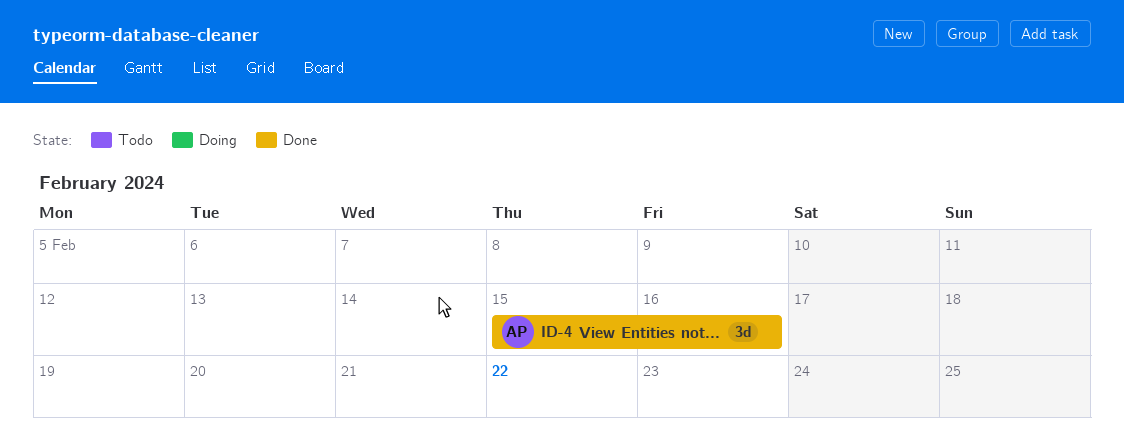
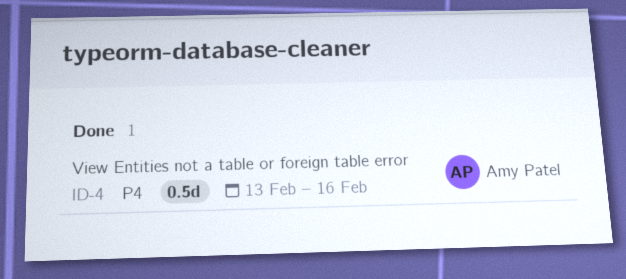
ID-4, estimate: 3d -> 0.5d
ID-4, start: Feb 15 -> Feb 13

